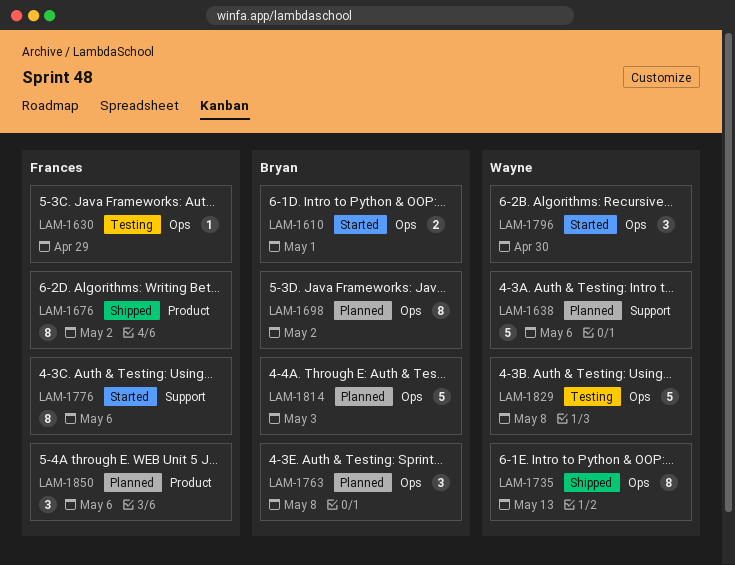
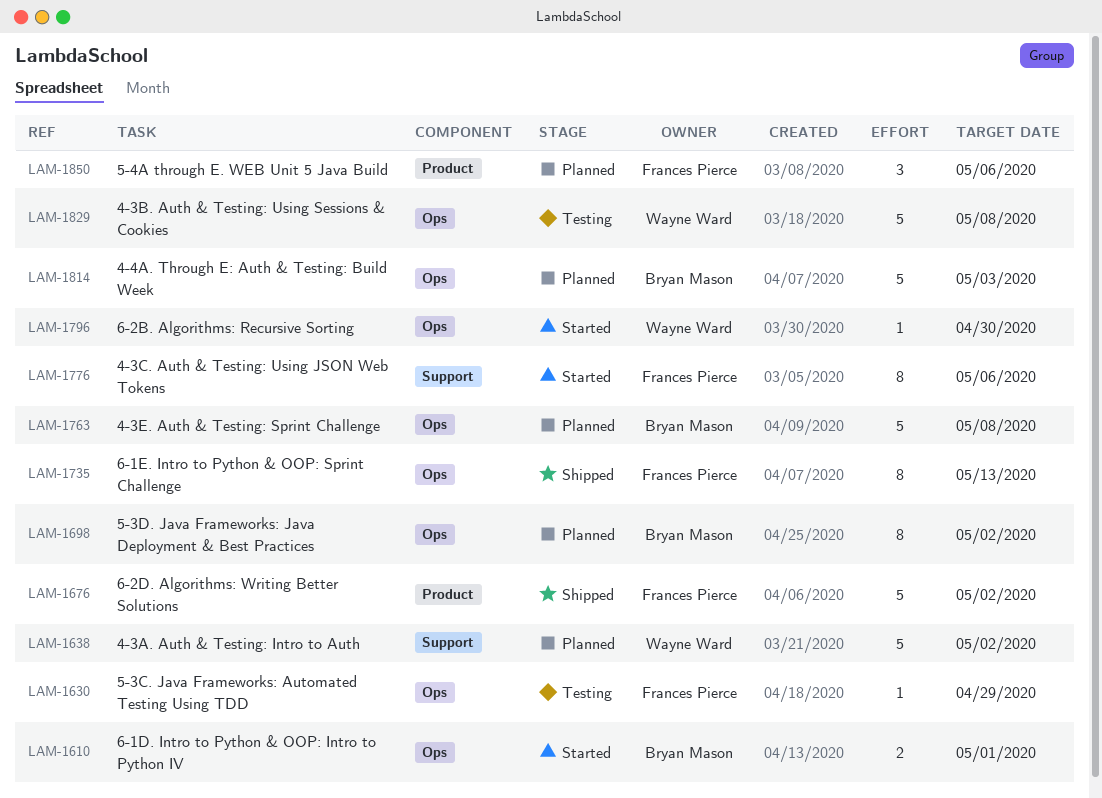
LAM-1638, due: May 6 -> May 2
LAM-1676, estimate: 8 -> 5
LAM-1735, owner: Wayne Ward -> Frances Pierce
LAM-1763, estimate: 3 -> 5
LAM-1796, estimate: 3 -> 1

